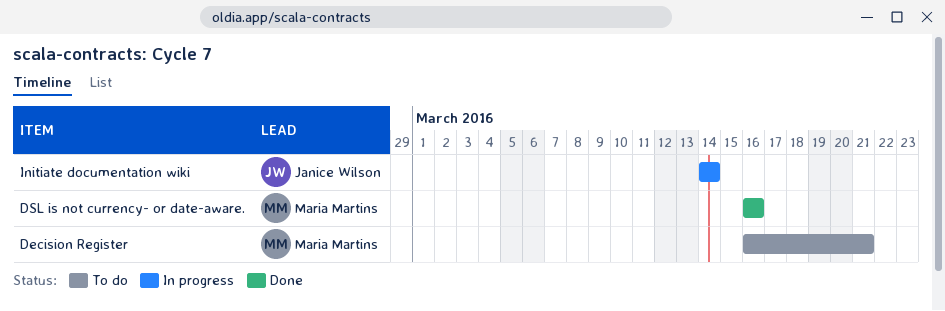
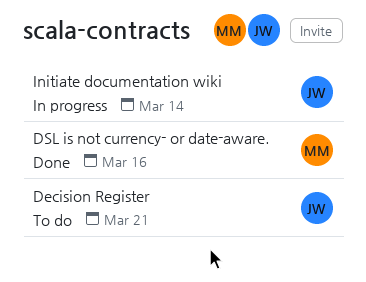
Decision Register, owner: Maria Martins -> Janice Wilson

